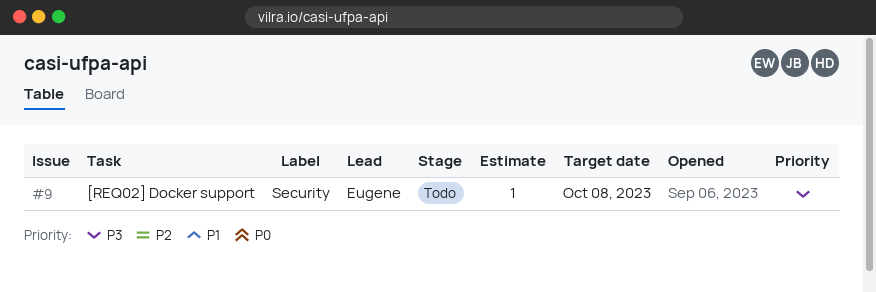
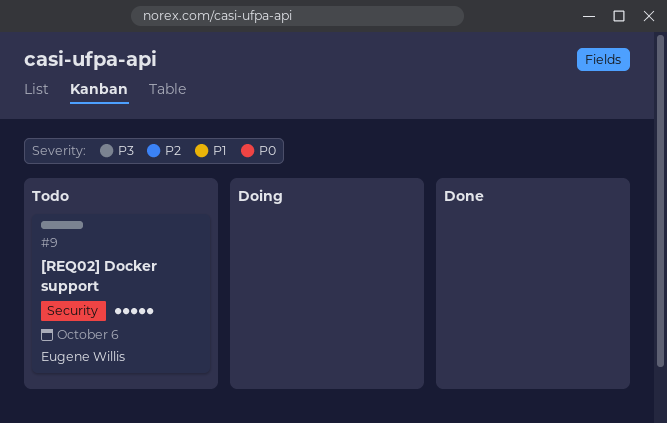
#9, estimate: 1 -> 5
#9, due: Oct 8 -> Oct 6

